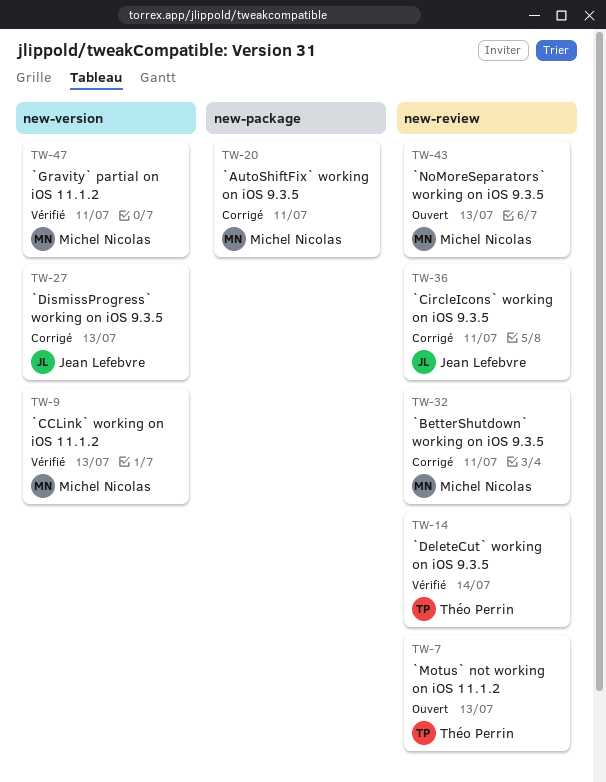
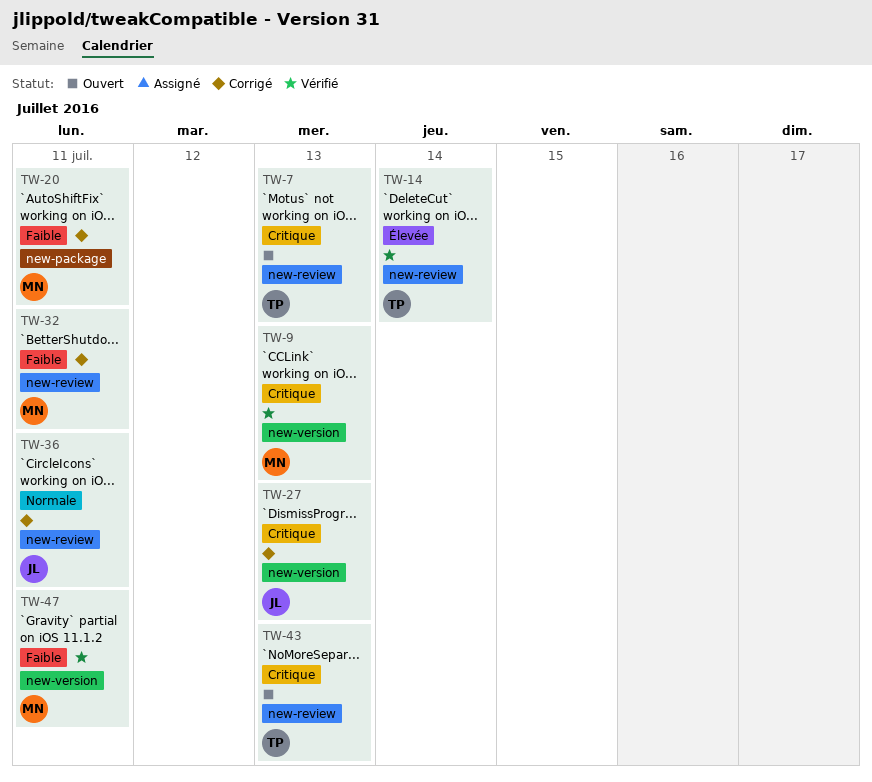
TW-43, owner: Michel Nicolas -> Théo Perrin

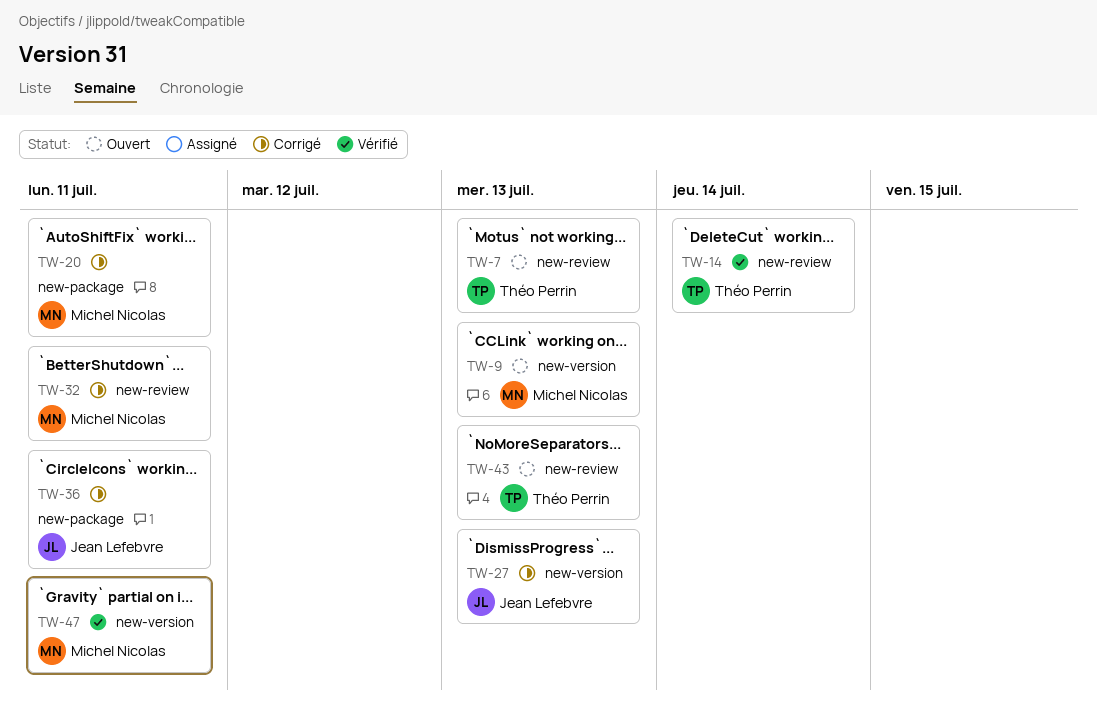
TW-9, status: Vérifié -> Ouvert
TW-36, label: new-review -> new-package

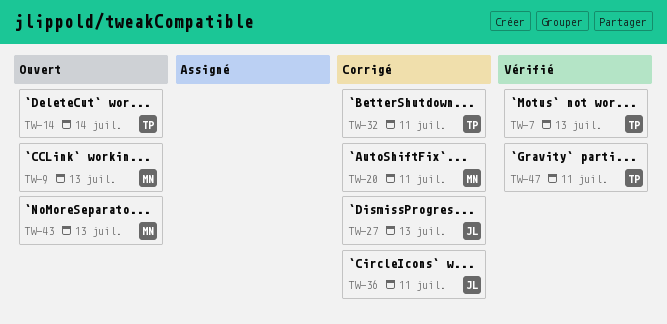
TW-7, status: Ouvert -> Vérifié
TW-14, status: Vérifié -> Ouvert
TW-32, owner: Michel Nicolas -> Théo Perrin
TW-43, owner: Théo Perrin -> Michel Nicolas
TW-47, owner: Michel Nicolas -> Théo Perrin

